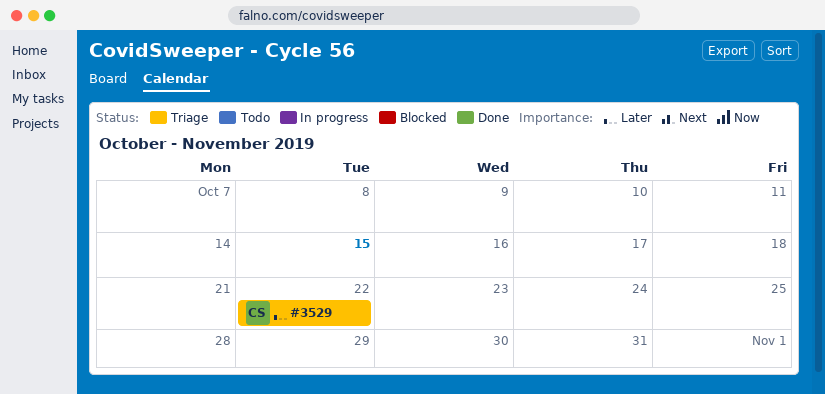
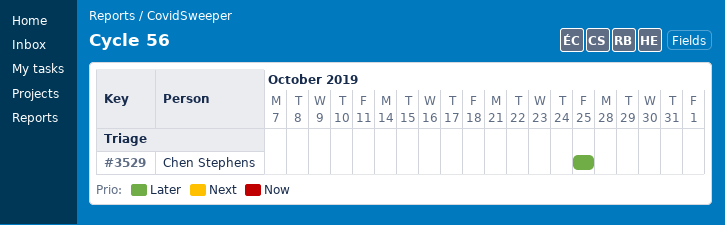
#3529, start: Oct 22 -> Oct 25
#3529, due: Oct 22 -> Oct 25

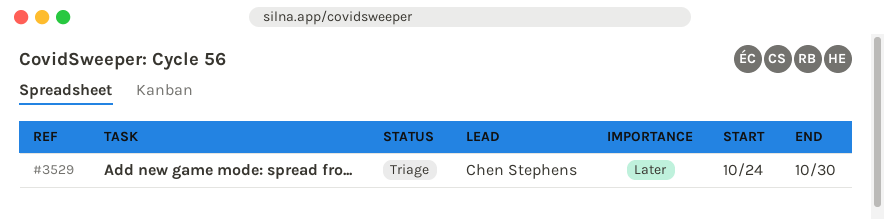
#3529, start: Oct 25 -> Oct 24
#3529, due: Oct 25 -> Oct 30

